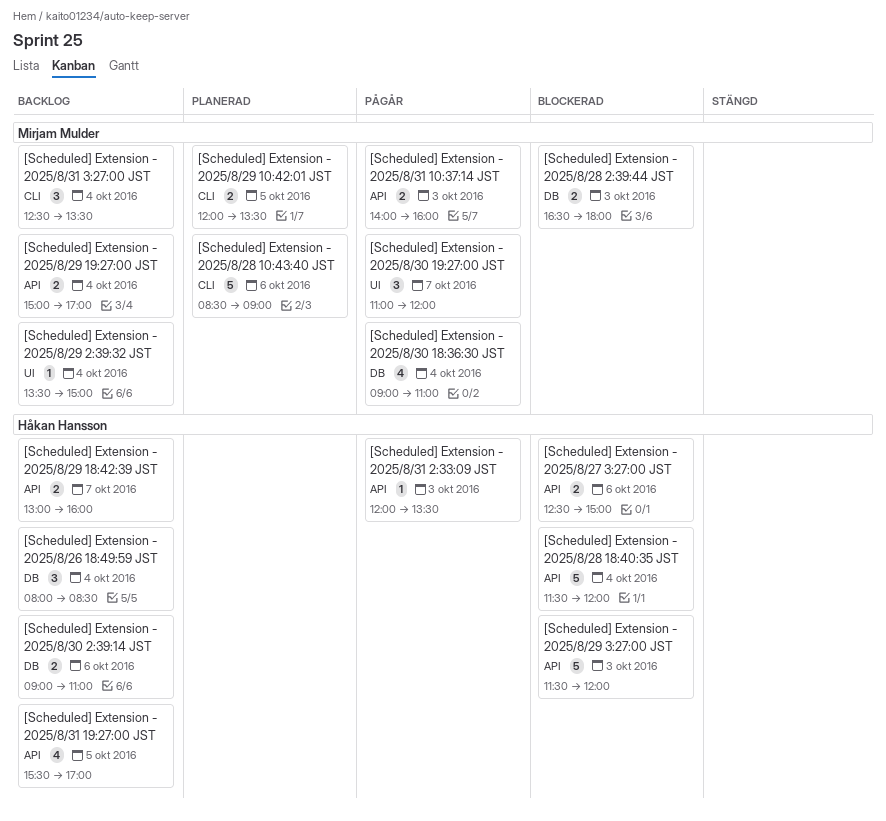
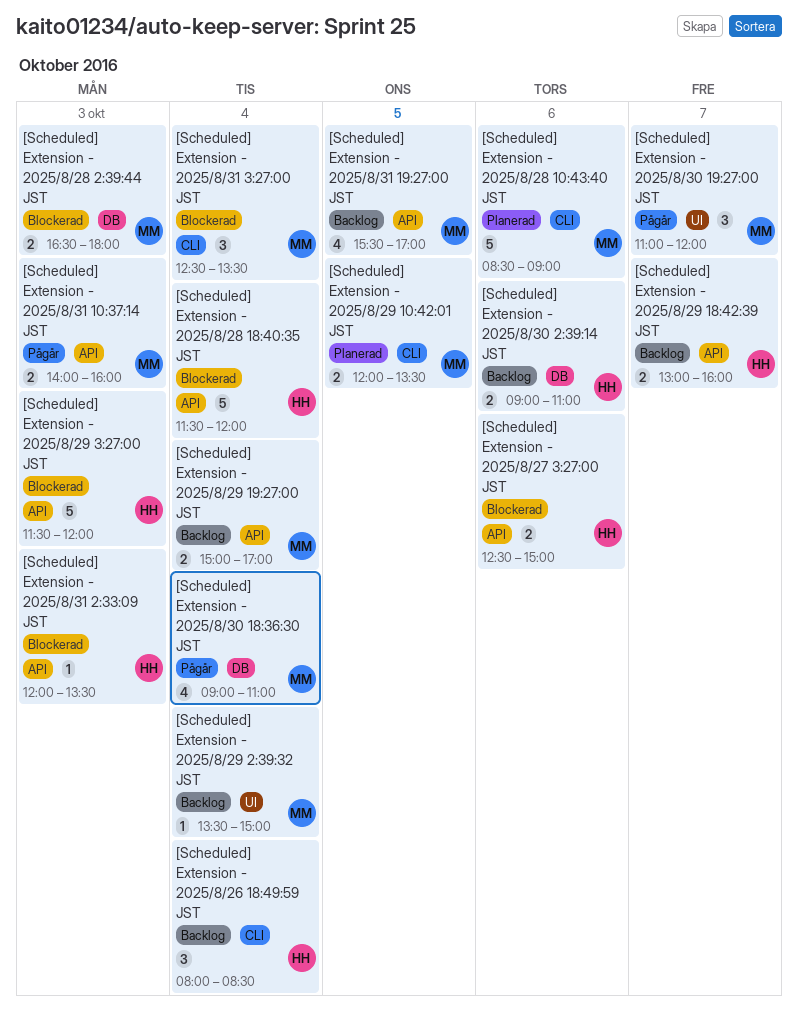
[Scheduled] Extension - 2025/8/26 18:49:59 JST, label: DB -> CLI
[Scheduled] Extension - 2025/8/31 19:27:00 JST, owner: Håkan Hansson -> Mirjam Mulder
[Scheduled] Extension - 2025/8/31 2:33:09 JST, status: Pågår -> Blockerad
[Scheduled] Extension - 2025/8/31 3:27:00 JST, status: Backlog -> Blockerad

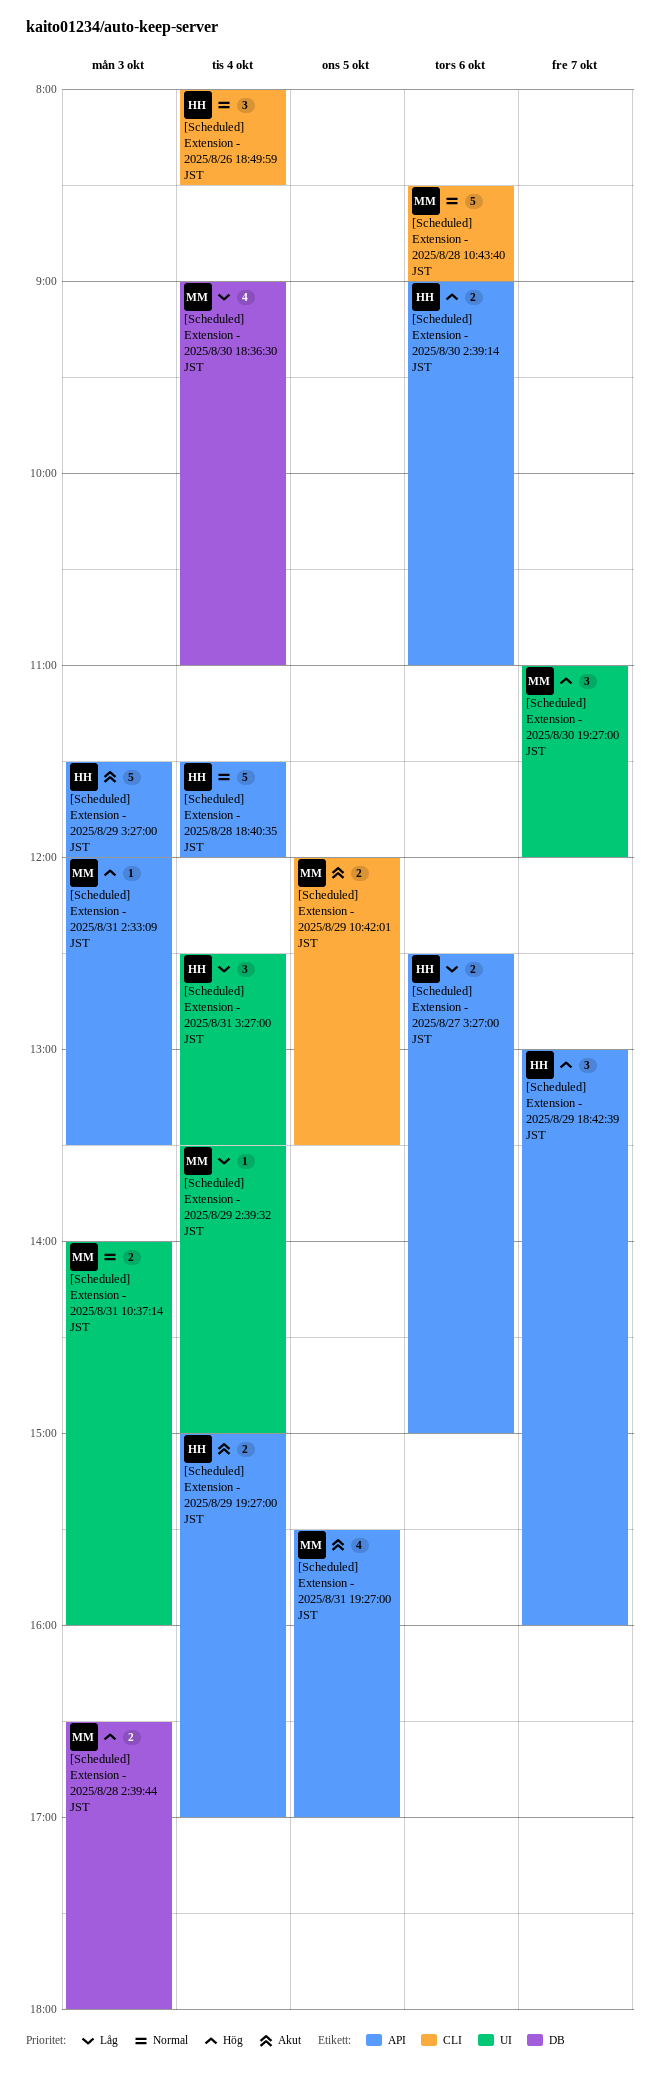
[Scheduled] Extension - 2025/8/29 18:42:39 JST, estimate: 2 -> 3
[Scheduled] Extension - 2025/8/29 19:27:00 JST, owner: MM -> HH
[Scheduled] Extension - 2025/8/30 2:39:14 JST, label: DB -> API
[Scheduled] Extension - 2025/8/31 10:37:14 JST, label: API -> UI
[Scheduled] Extension - 2025/8/31 2:33:09 JST, owner: HH -> MM
[Scheduled] Extension - 2025/8/31 3:27:00 JST, owner: MM -> HH
[Scheduled] Extension - 2025/8/31 3:27:00 JST, label: CLI -> UI

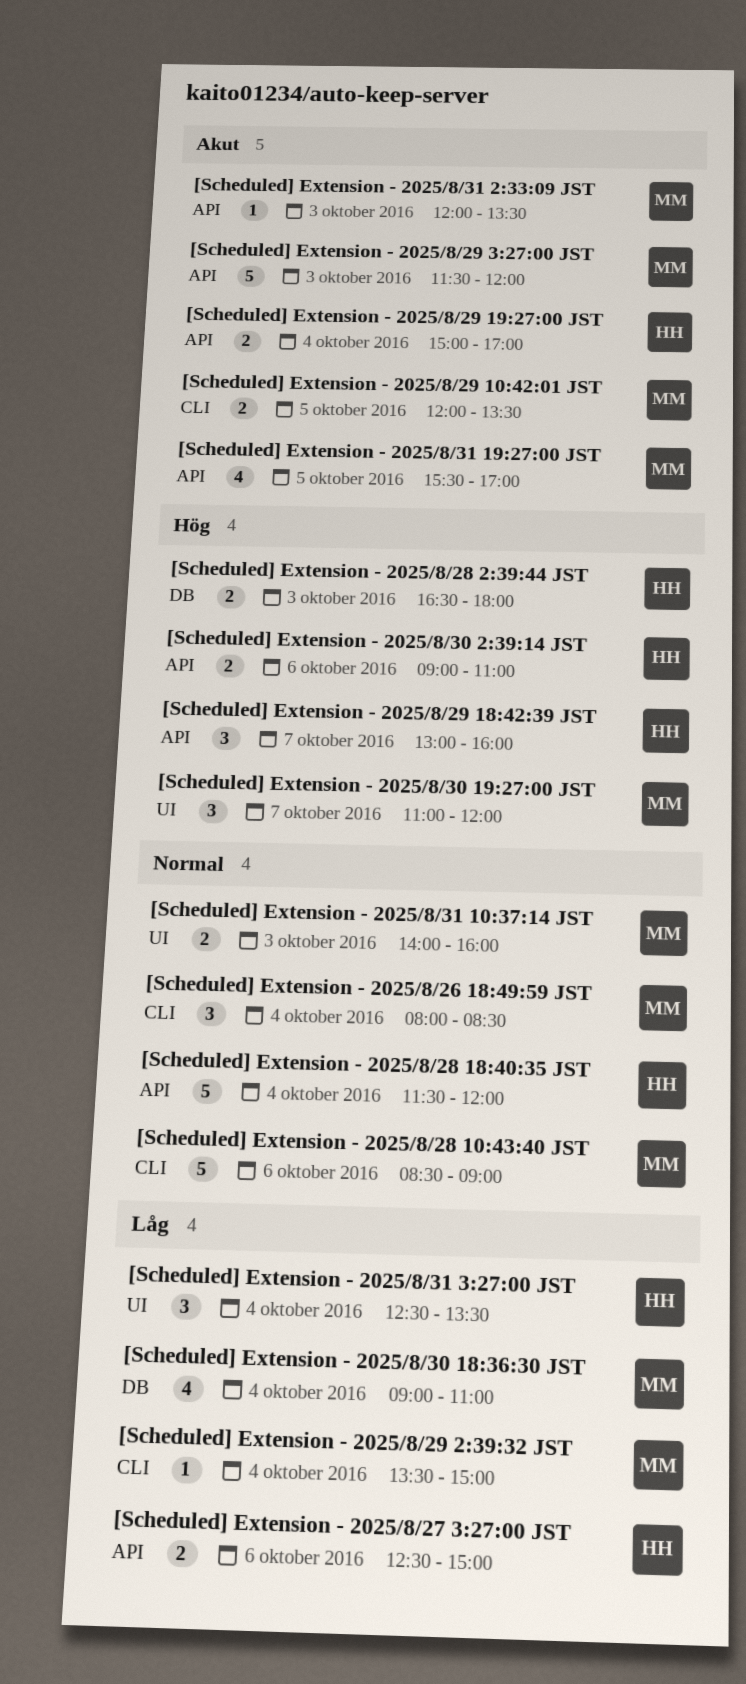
[Scheduled] Extension - 2025/8/26 18:49:59 JST, owner: HH -> MM
[Scheduled] Extension - 2025/8/28 2:39:44 JST, owner: MM -> HH
[Scheduled] Extension - 2025/8/29 2:39:32 JST, label: UI -> CLI
[Scheduled] Extension - 2025/8/29 3:27:00 JST, owner: HH -> MM
[Scheduled] Extension - 2025/8/31 2:33:09 JST, priority: Hög -> Akut

